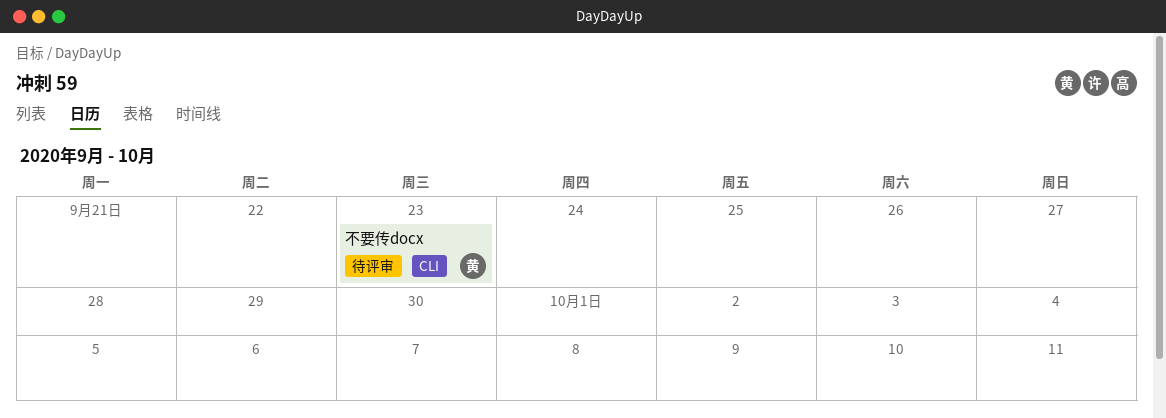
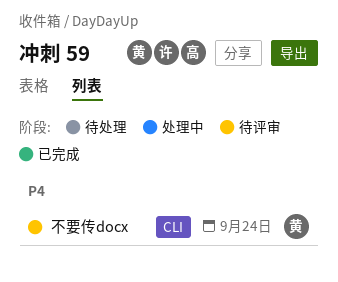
不要传docx, due: Sep 23 -> Sep 24

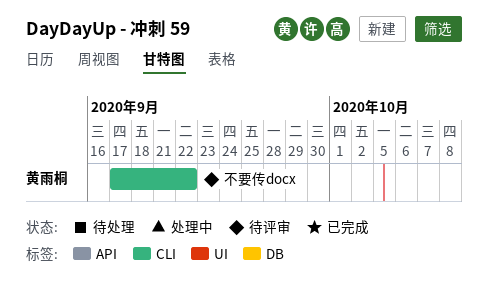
不要传docx, due: Sep 24 -> Sep 22

